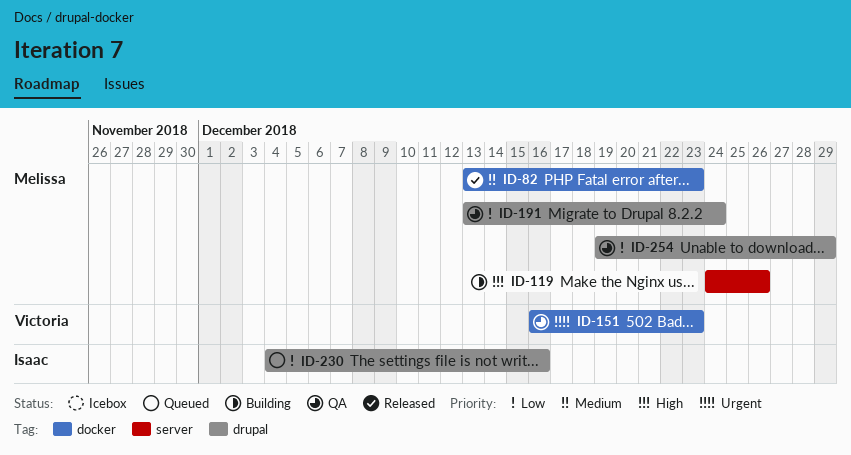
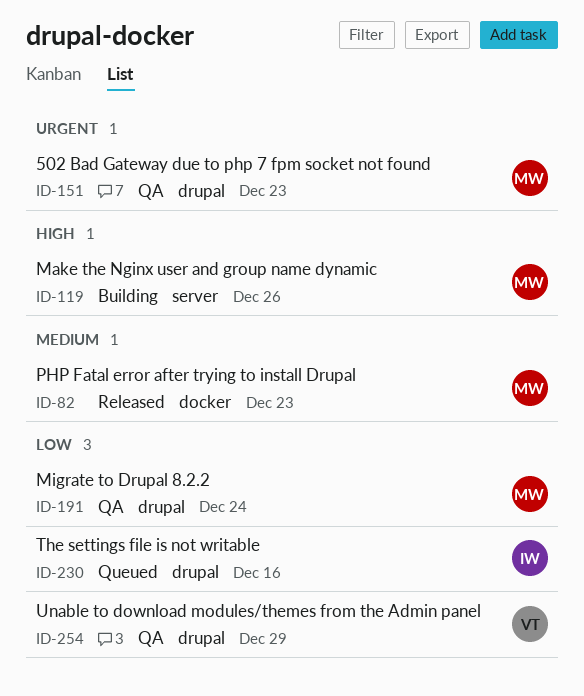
ID-151, owner: Victoria -> Melissa
ID-151, label: docker -> drupal
ID-254, owner: Melissa -> Victoria

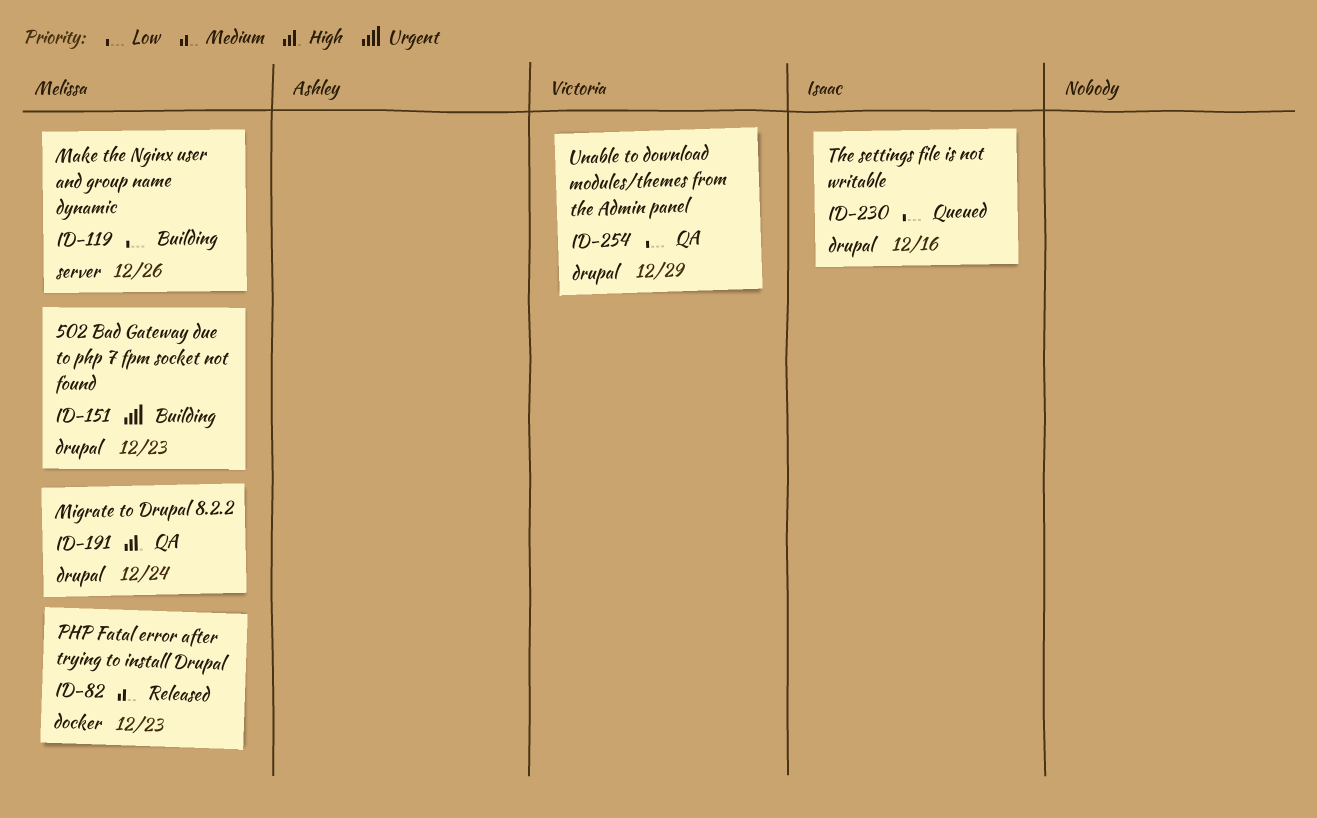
ID-119, priority: High -> Low
ID-151, status: QA -> Building
ID-191, priority: Low -> High

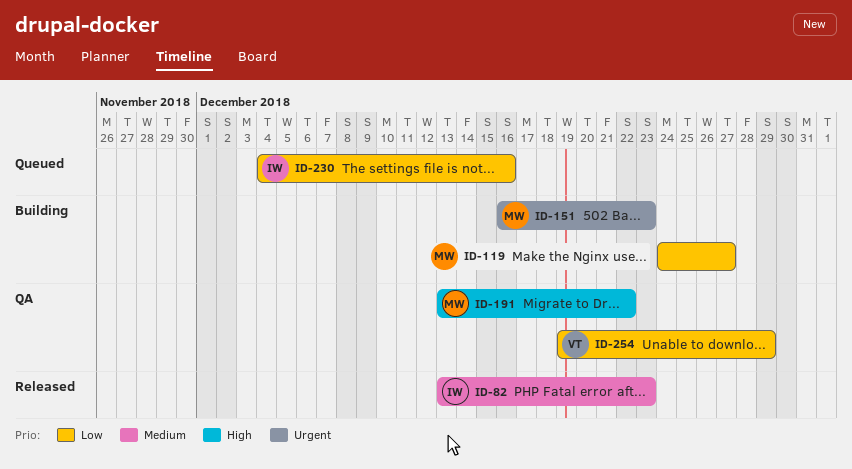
ID-82, owner: Melissa -> Isaac
ID-119, due: Dec 26 -> Dec 27
ID-191, due: Dec 24 -> Dec 22

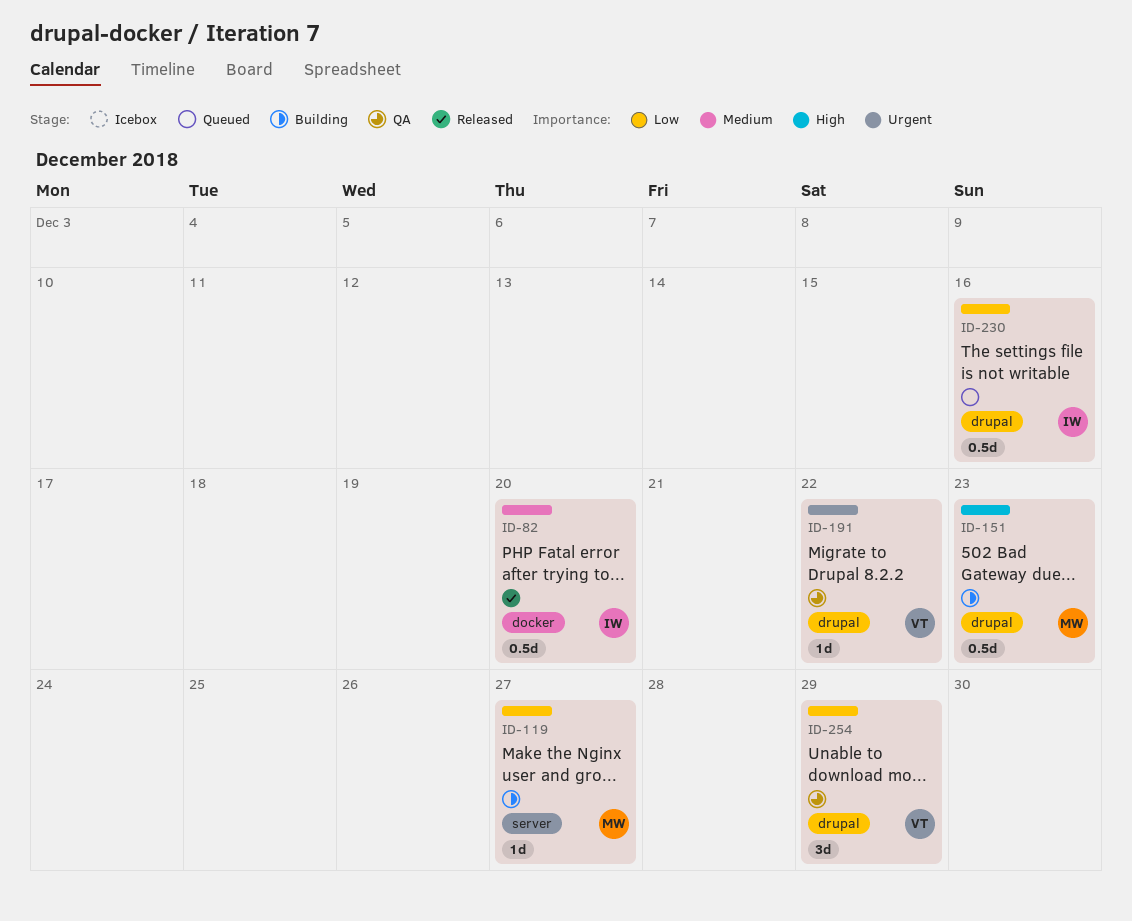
ID-82, due: Dec 23 -> Dec 20
ID-151, priority: Urgent -> High
ID-191, owner: MW -> VT
ID-191, priority: High -> Urgent

